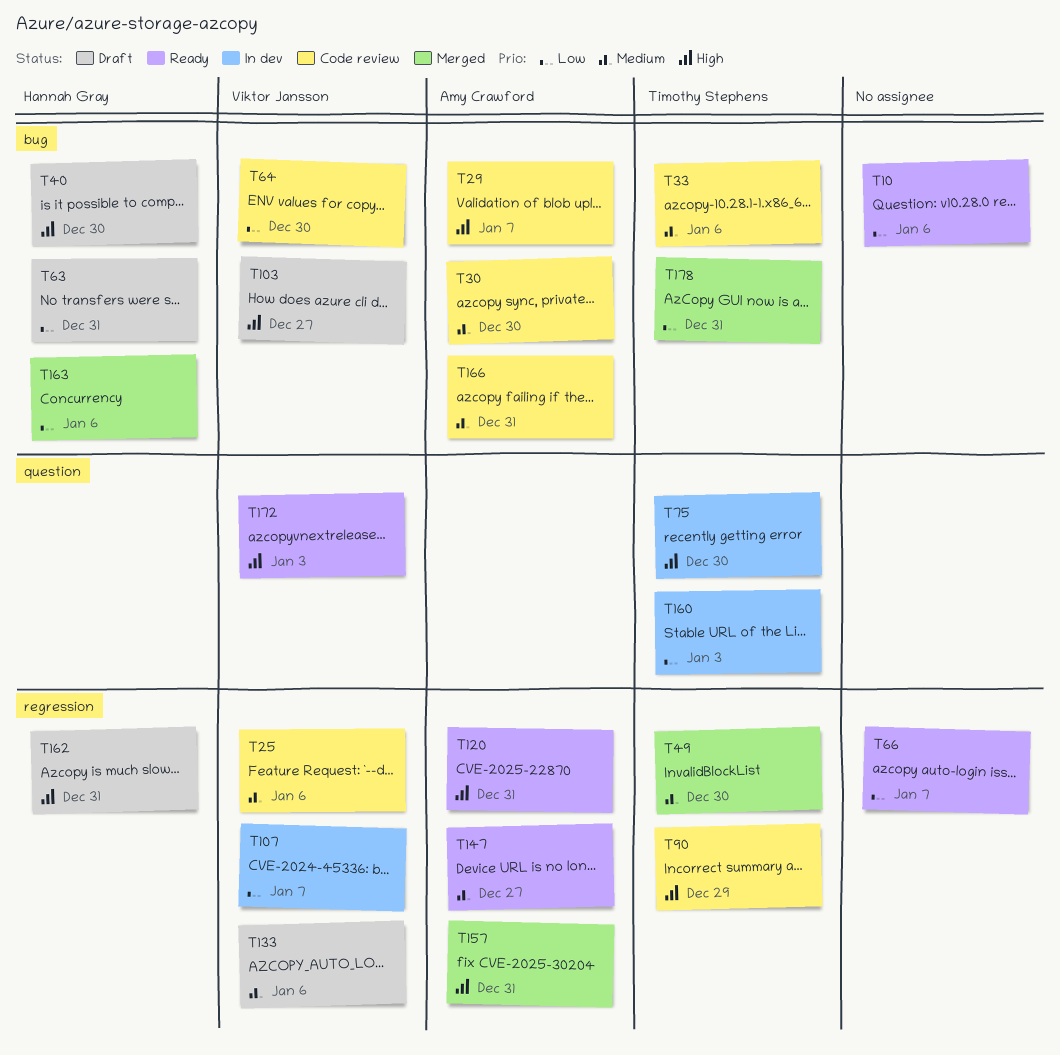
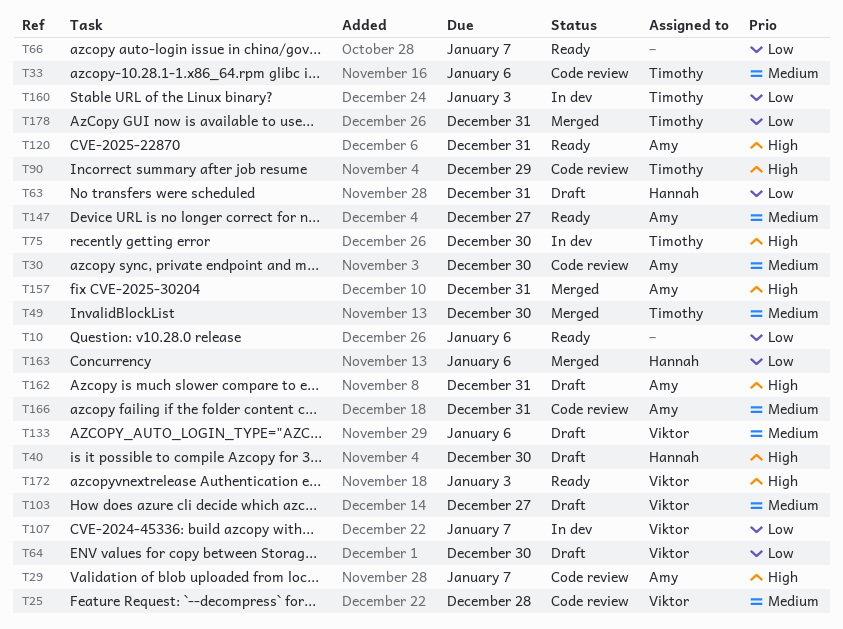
T25, due: Jan 6 -> Dec 28
T64, status: Code review -> Draft
T103, priority: High -> Medium
T162, owner: Hannah Gray -> Amy Crawford

